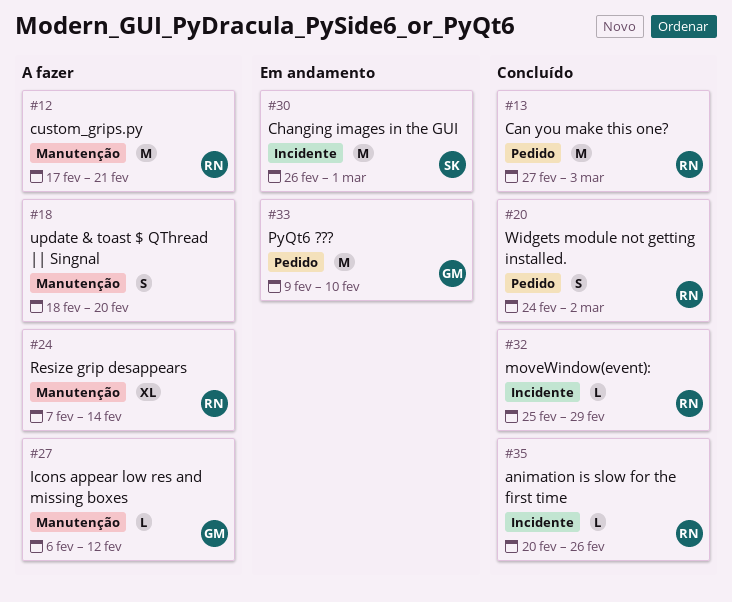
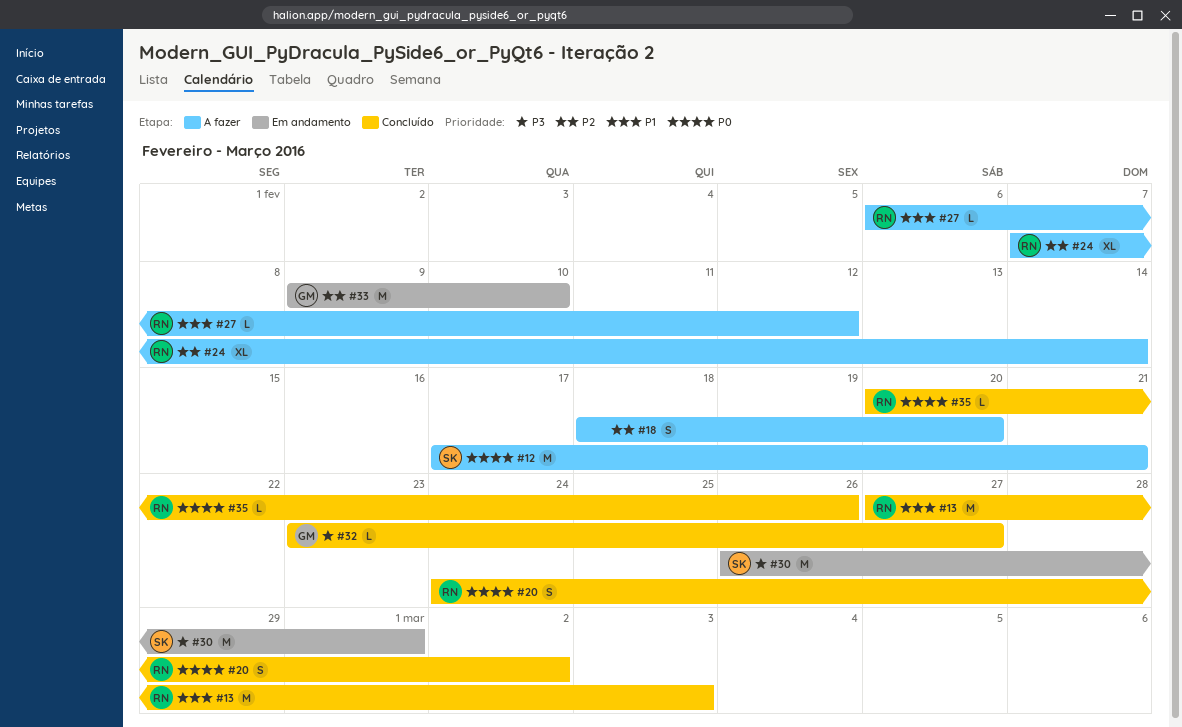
#12, owner: RN -> SK
#27, owner: GM -> RN
#32, owner: RN -> GM
#32, start: Feb 25 -> Feb 23
#32, due: Feb 29 -> Feb 27

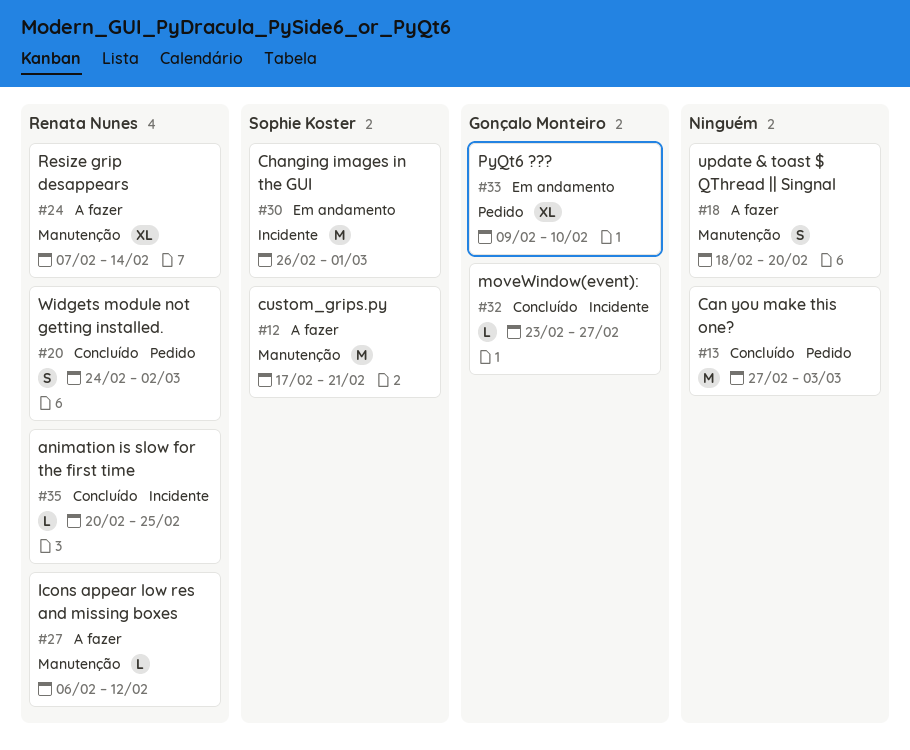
#13, owner: Renata Nunes -> none
#33, estimate: M -> XL
#35, due: Feb 26 -> Feb 25

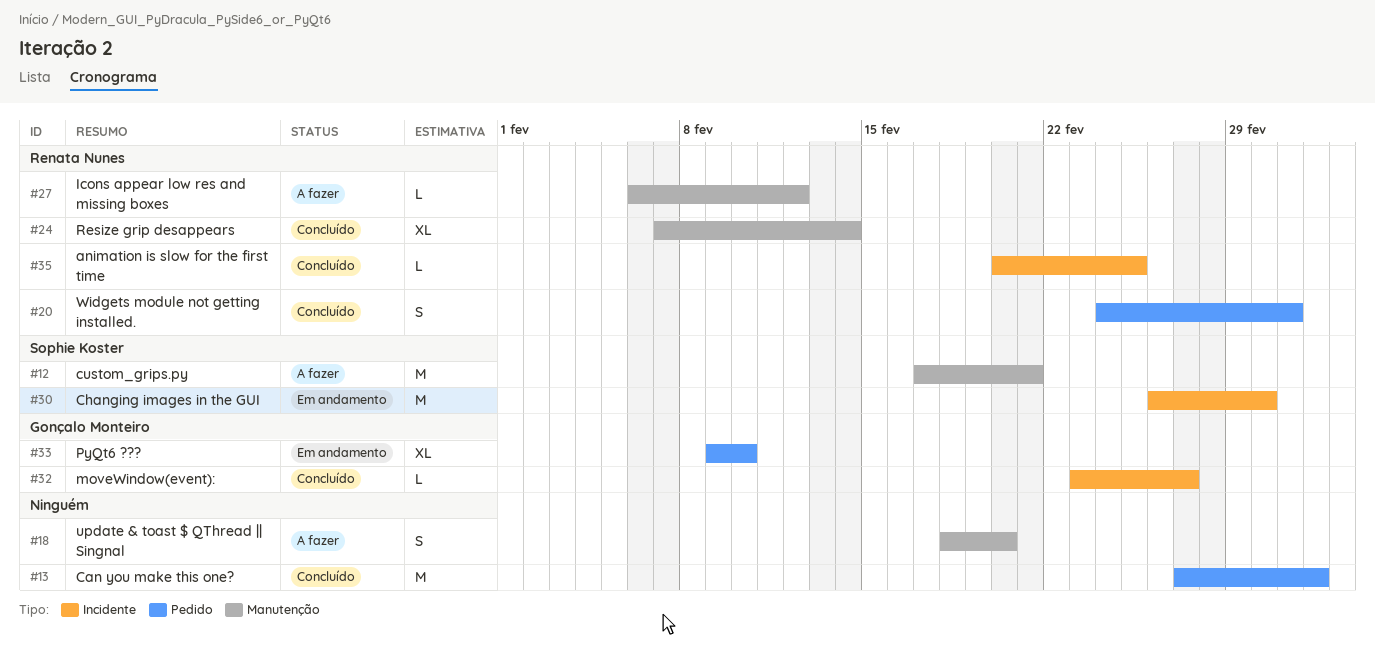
#24, status: A fazer -> Concluído

